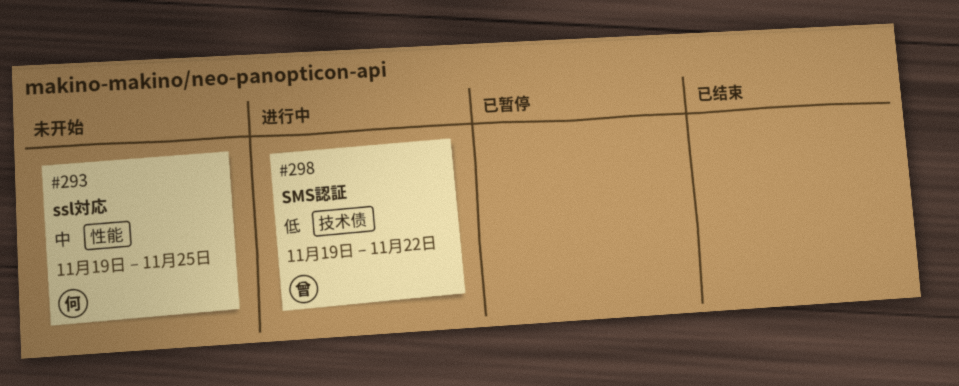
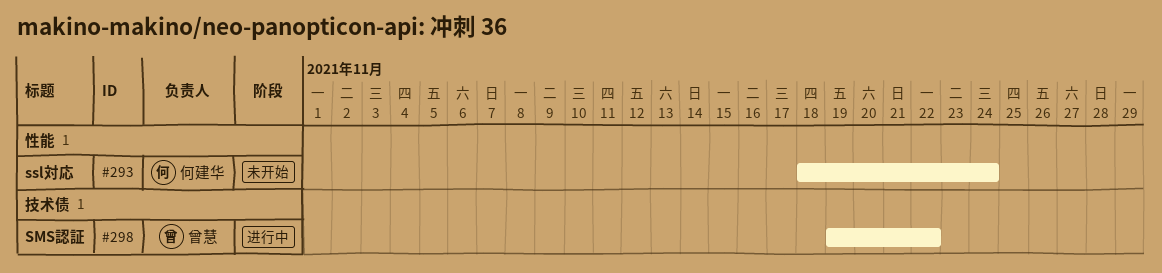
#293, start: Nov 19 -> Nov 18
#293, due: Nov 25 -> Nov 24

